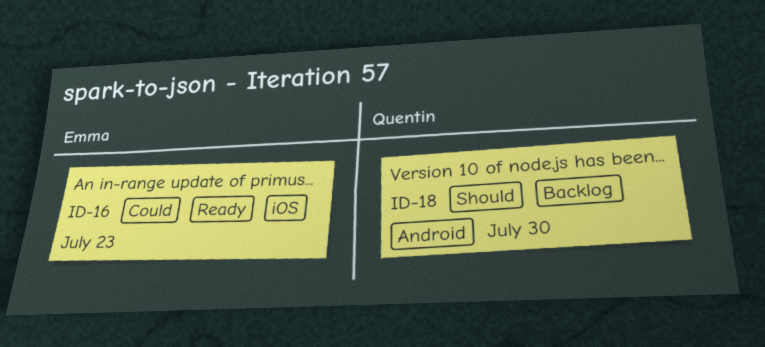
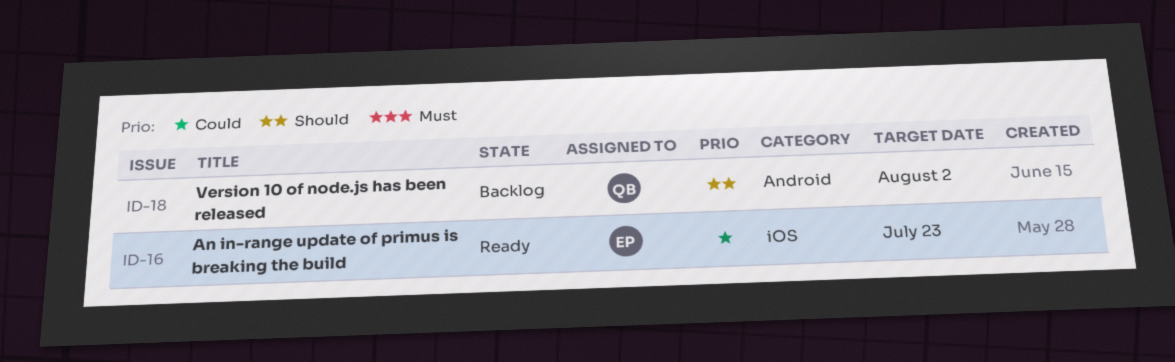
ID-18, due: Jul 30 -> Aug 2

